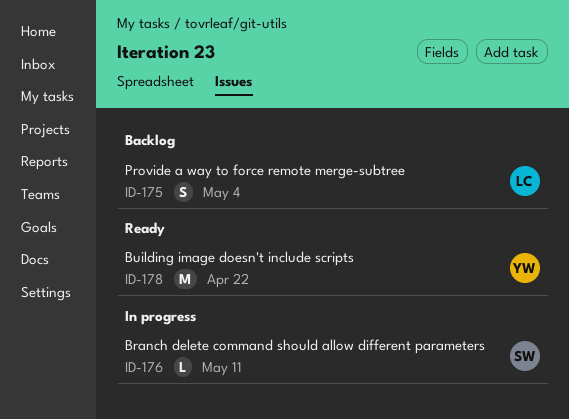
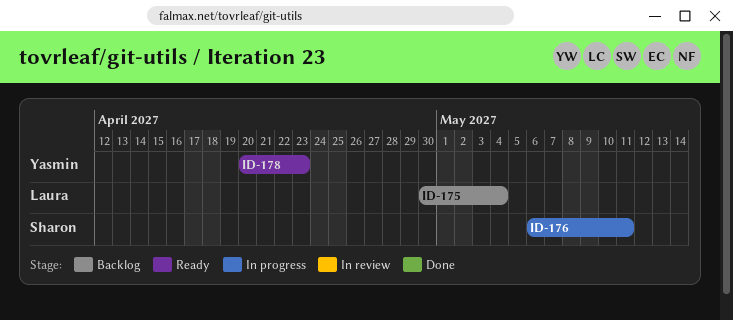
ID-178, due: Apr 22 -> Apr 23

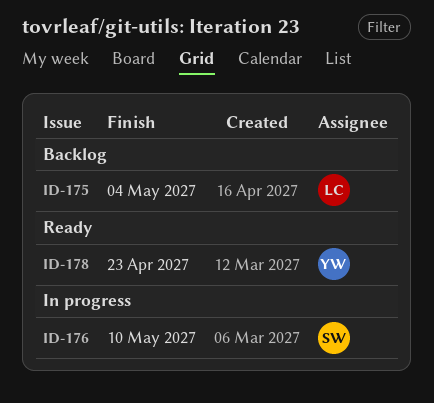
ID-176, due: May 11 -> May 10

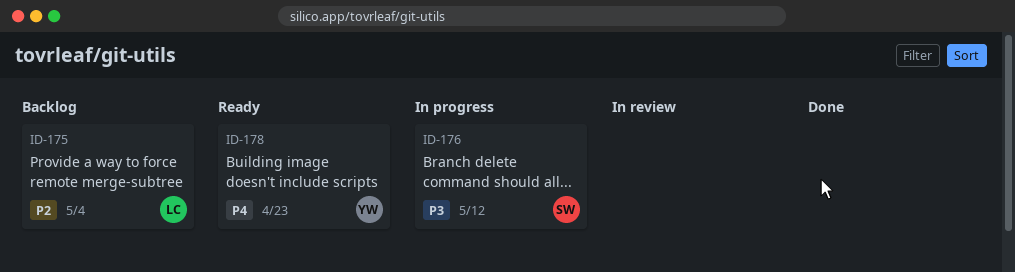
ID-176, due: May 10 -> May 12

